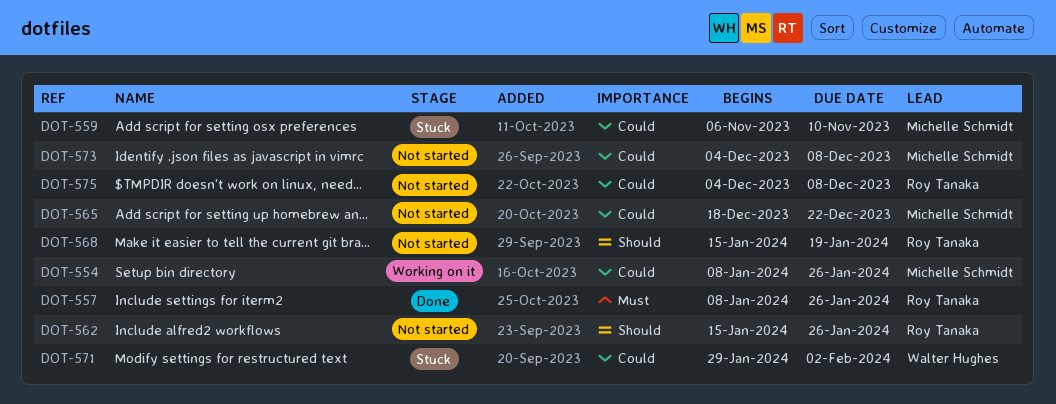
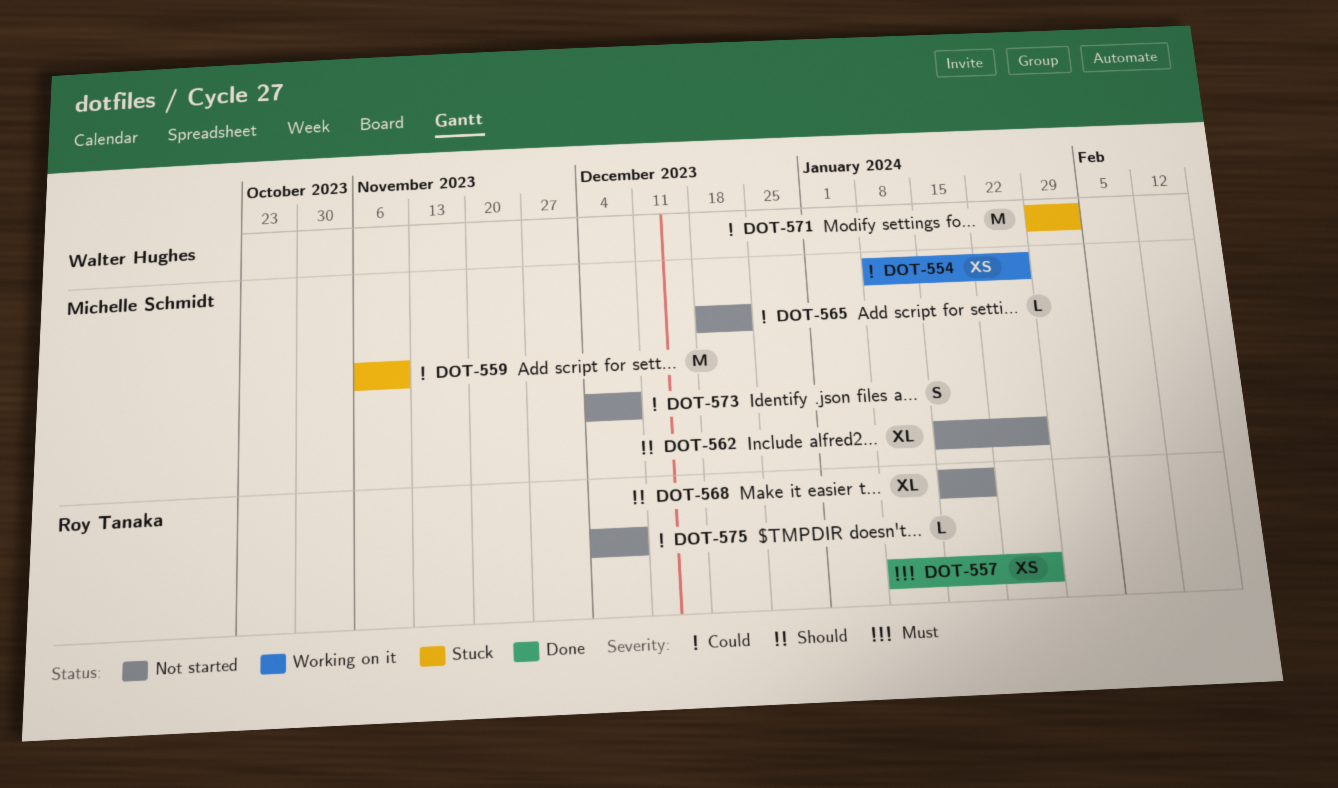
DOT-562, owner: Roy Tanaka -> Michelle Schmidt

